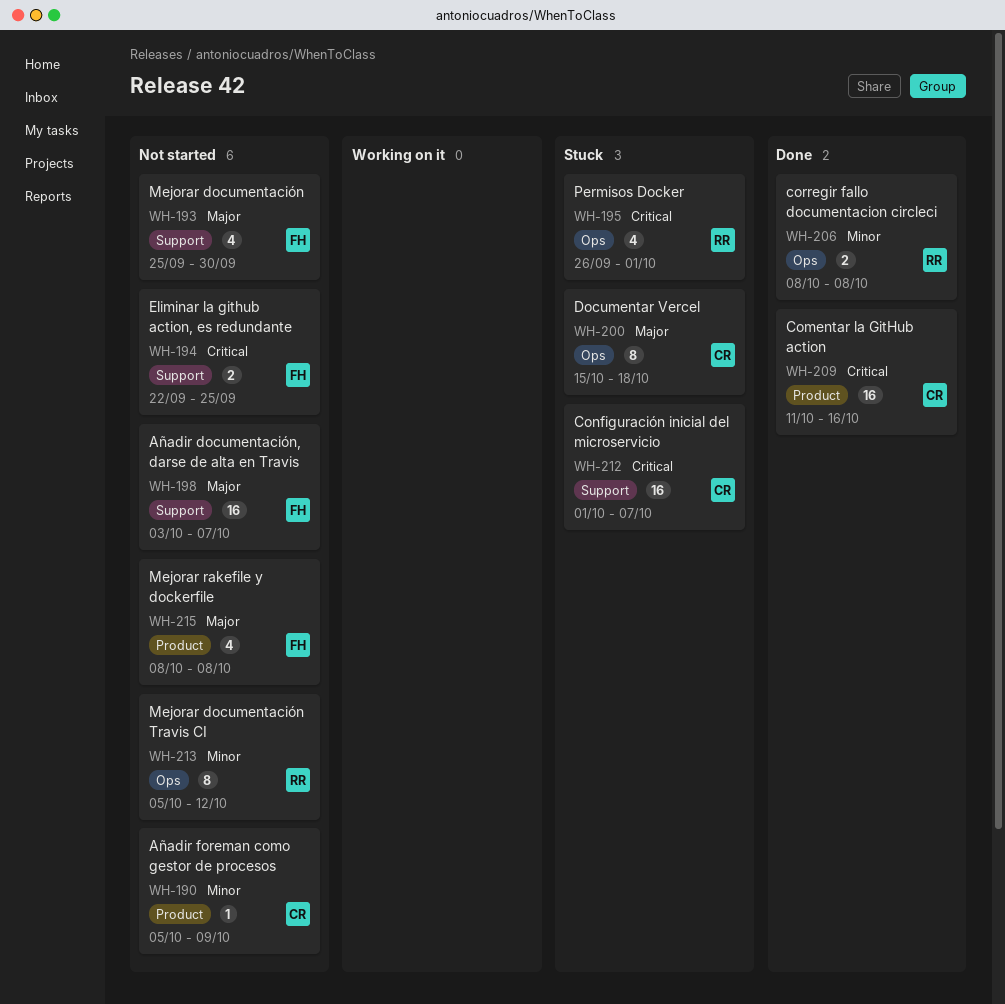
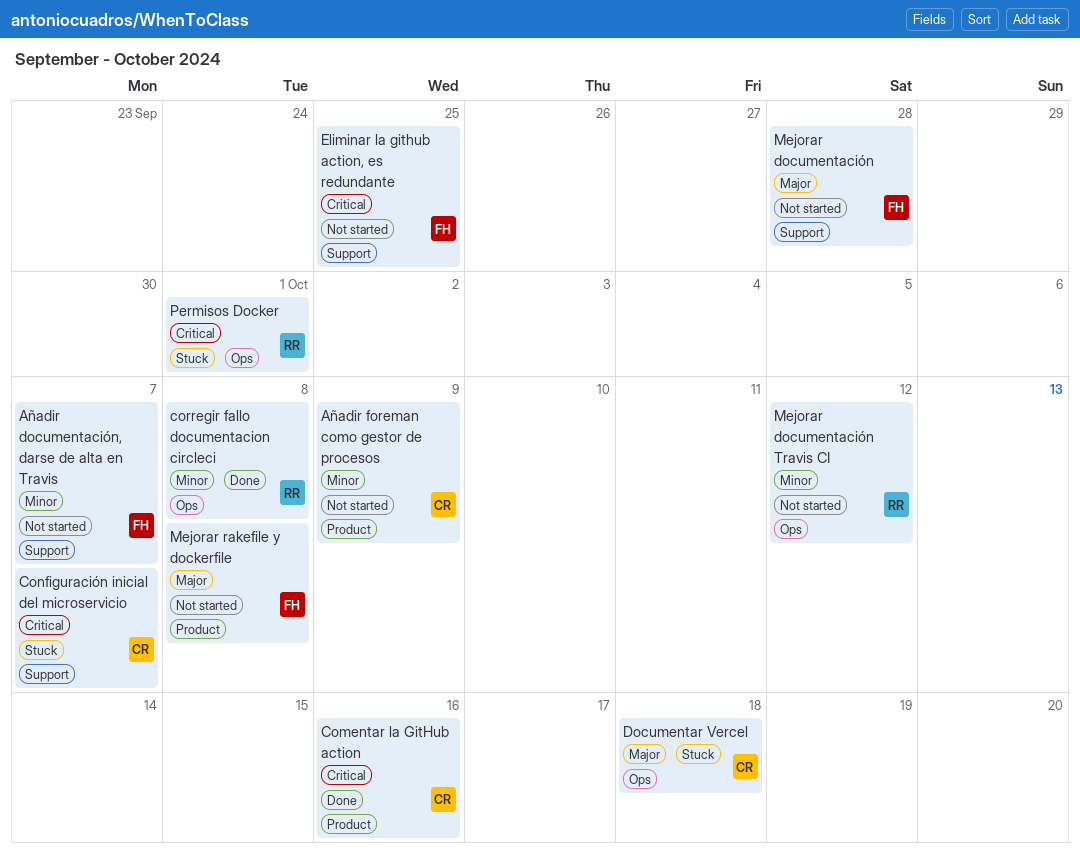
Añadir documentación, darse de alta en Travis, priority: Major -> Minor
Mejorar documentación, due: Sep 30 -> Sep 28

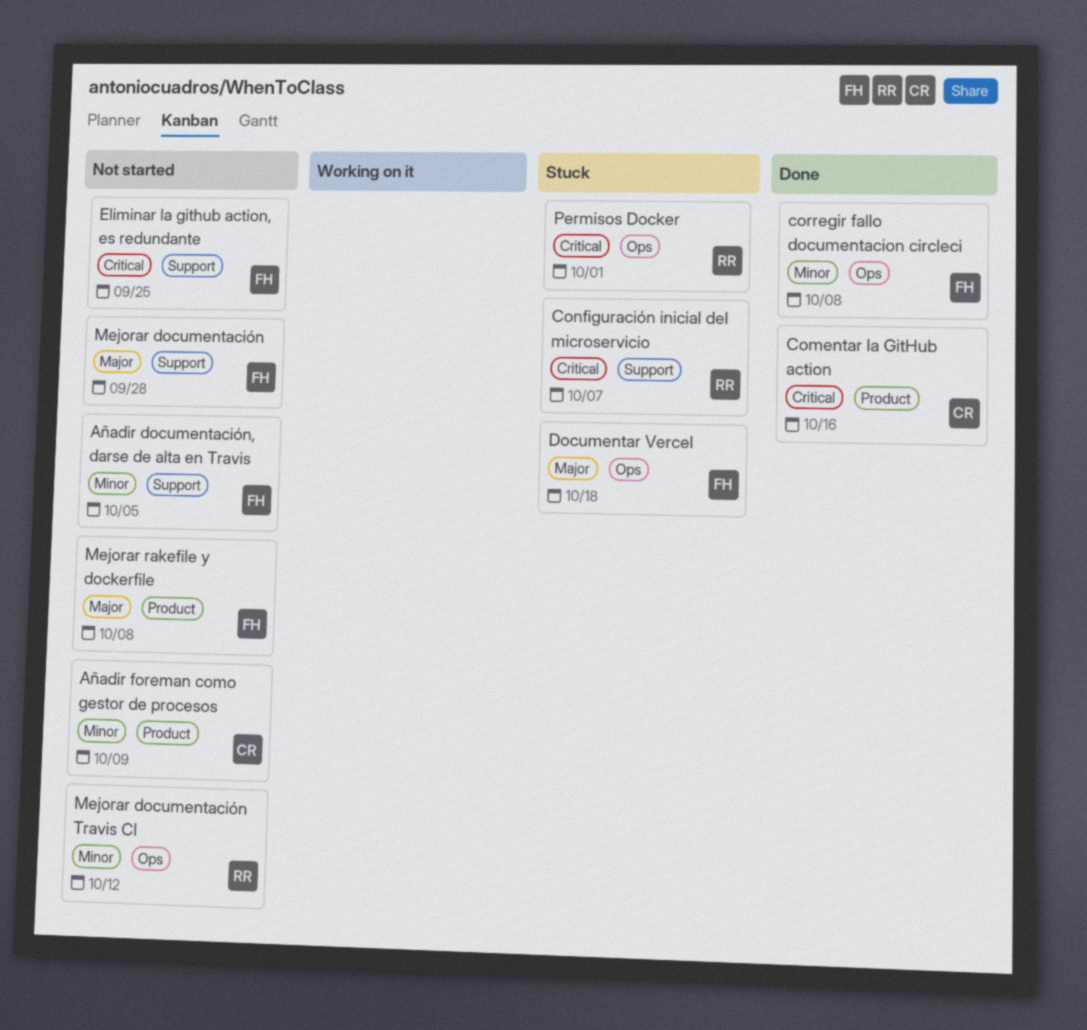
Añadir documentación, darse de alta en Travis, due: Oct 7 -> Oct 5
Configuración inicial del microservicio, owner: CR -> RR
corregir fallo documentacion circleci, owner: RR -> FH
Documentar Vercel, owner: CR -> FH

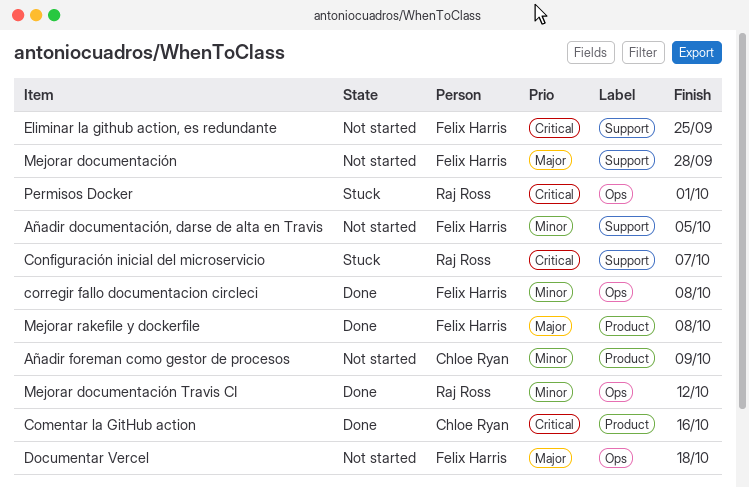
Documentar Vercel, status: Stuck -> Not started
Mejorar documentación Travis CI, status: Not started -> Done
Mejorar rakefile y dockerfile, status: Not started -> Done

